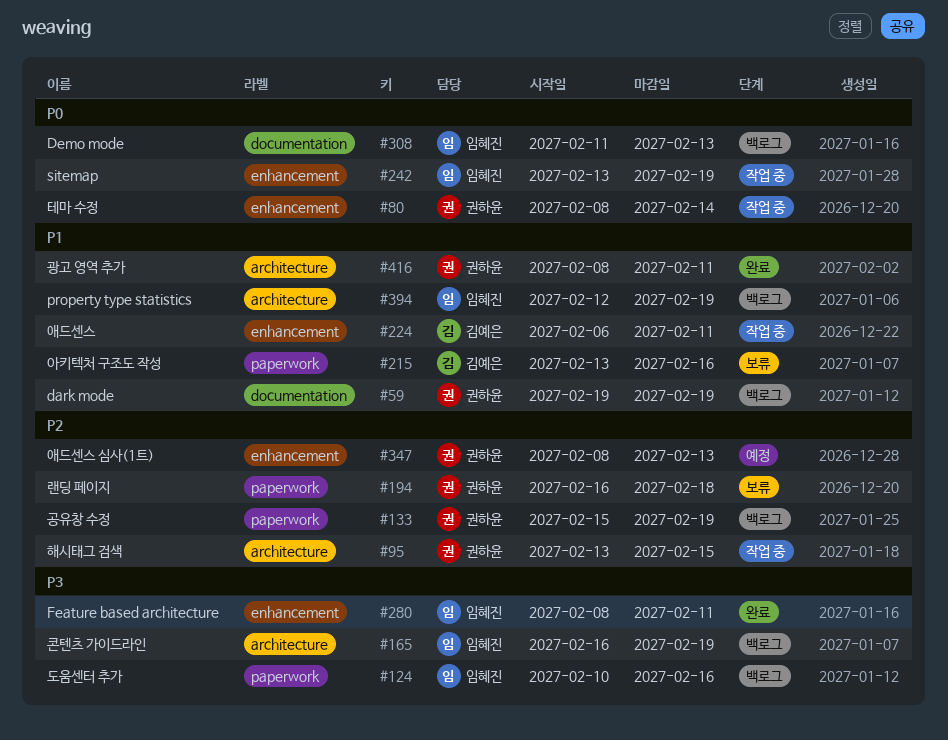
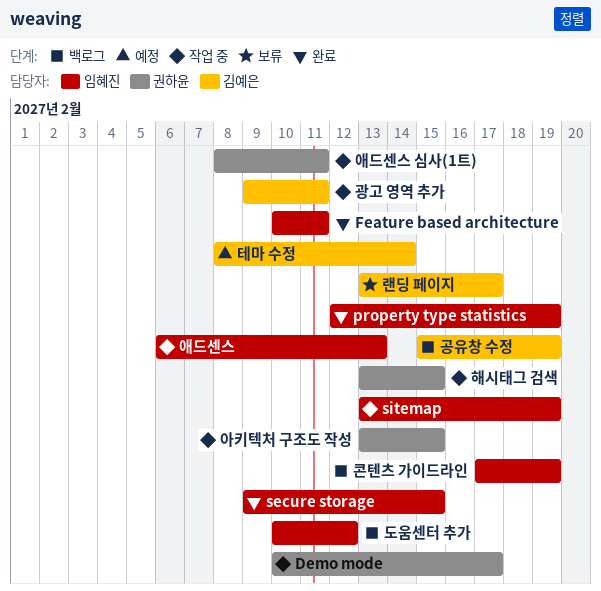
dark mode: present -> none
Demo mode, status: 백로그 -> 작업 중
Demo mode, owner: 임혜진 -> 권하윤
Demo mode, start: Feb 11 -> Feb 10
Demo mode, due: Feb 13 -> Feb 17
Feature based architecture, start: Feb 8 -> Feb 10
property type statistics, status: 백로그 -> 완료
secure storage: none -> present
공유창 수정, owner: 권하윤 -> 김예은
광고 영역 추가, status: 완료 -> 작업 중
광고 영역 추가, owner: 권하윤 -> 김예은
광고 영역 추가, start: Feb 8 -> Feb 9
도움센터 추가, due: Feb 16 -> Feb 12
랜딩 페이지, owner: 권하윤 -> 김예은
랜딩 페이지, start: Feb 16 -> Feb 13
랜딩 페이지, due: Feb 18 -> Feb 17
아키텍처 구조도 작성, status: 보류 -> 작업 중
아키텍처 구조도 작성, owner: 김예은 -> 권하윤
아키텍처 구조도 작성, due: Feb 16 -> Feb 15
애드센스, owner: 김예은 -> 임혜진
애드센스, due: Feb 11 -> Feb 13
애드센스 심사(1트), status: 예정 -> 작업 중
애드센스 심사(1트), due: Feb 13 -> Feb 11
콘텐츠 가이드라인, start: Feb 16 -> Feb 17
테마 수정, status: 작업 중 -> 예정
테마 수정, owner: 권하윤 -> 김예은

